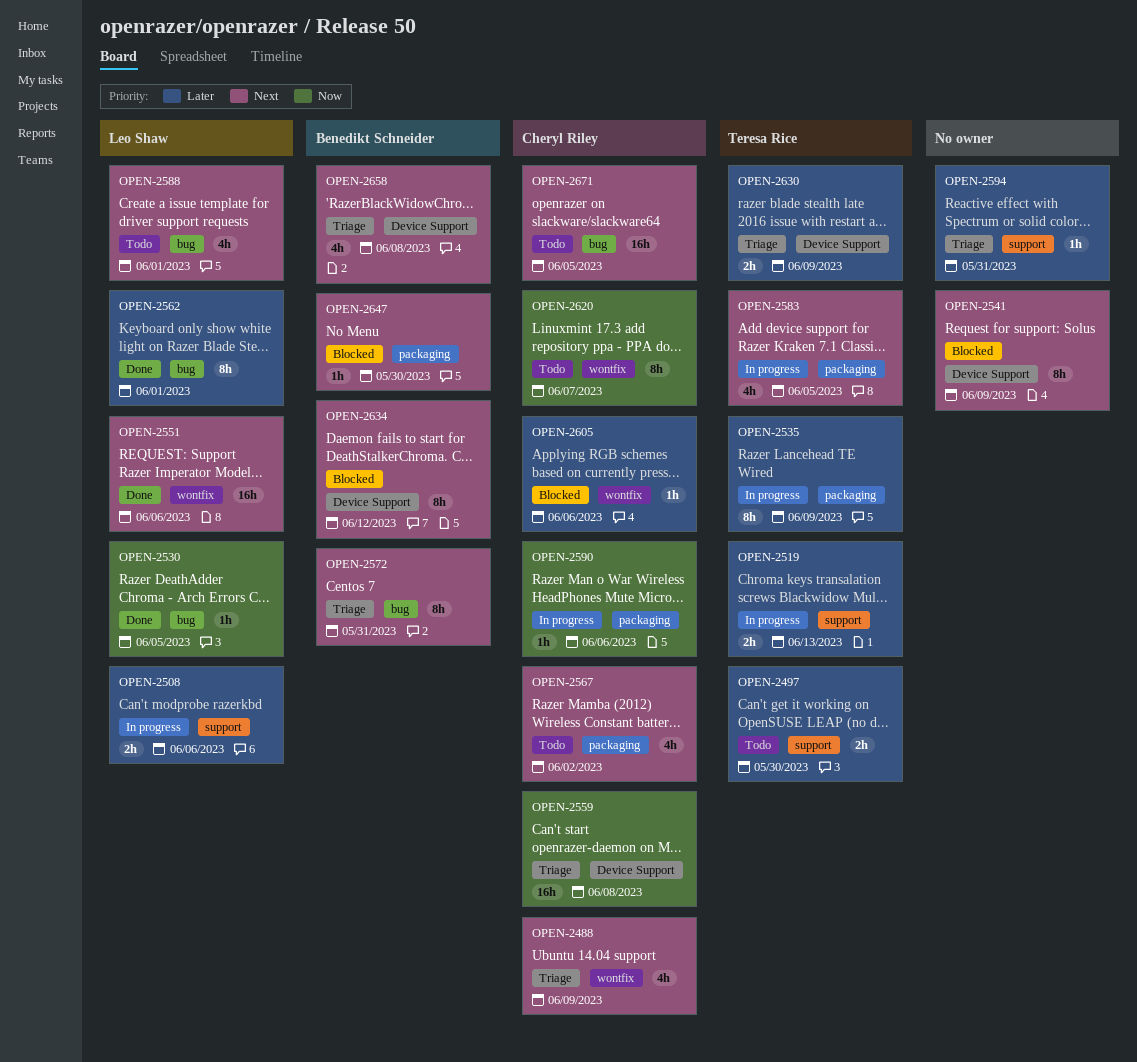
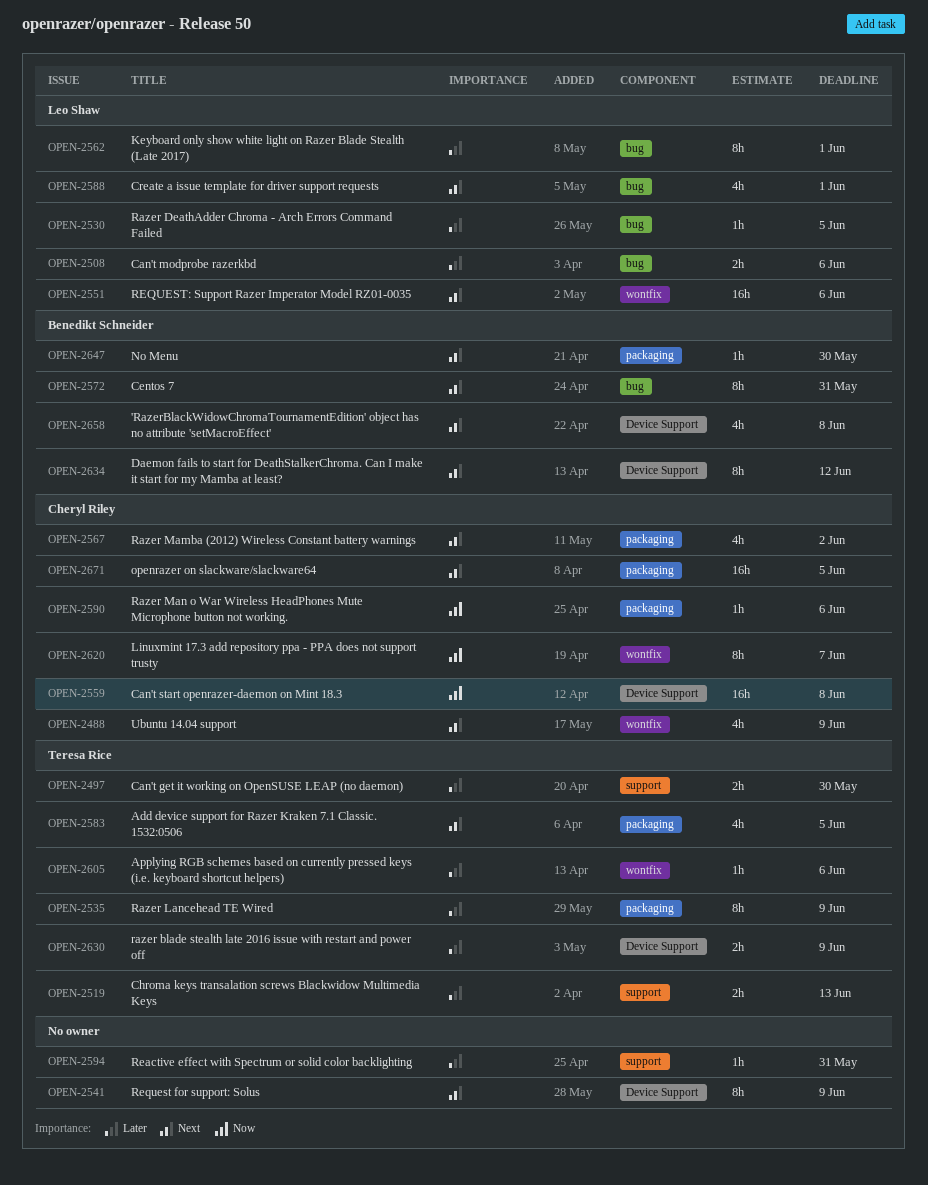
OPEN-2508, label: support -> bug
OPEN-2530, priority: Now -> Later
OPEN-2605, owner: Cheryl Riley -> Teresa Rice
OPEN-2671, label: bug -> packaging

